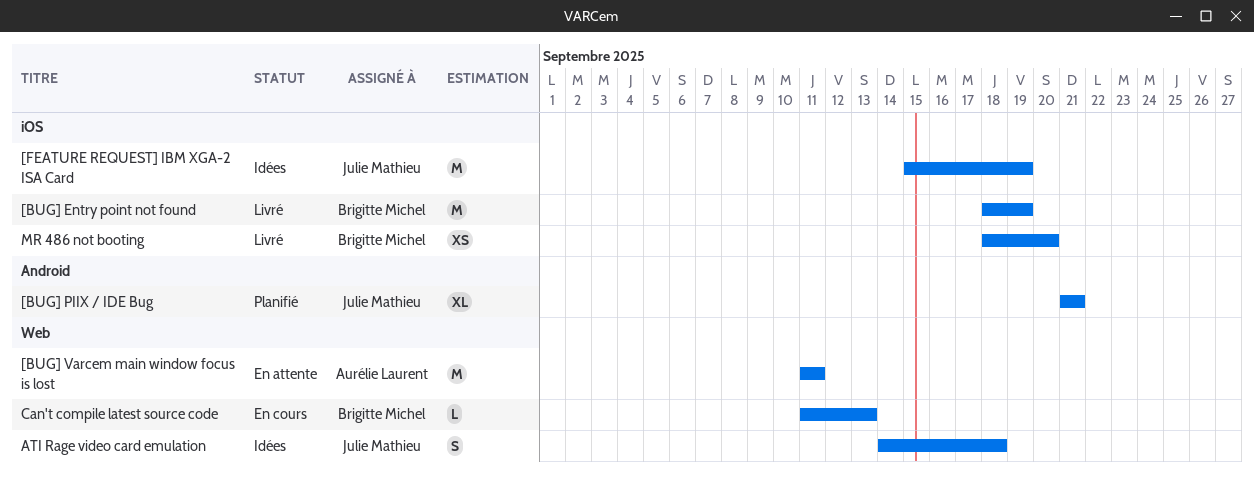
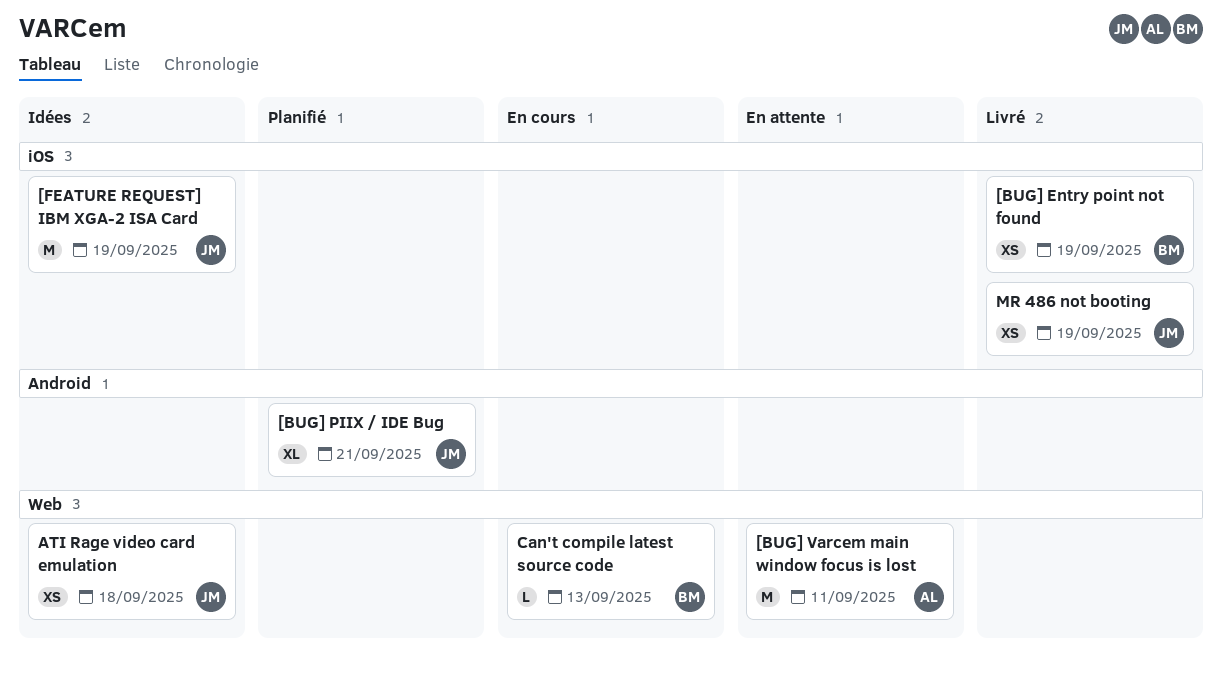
[BUG] Entry point not found, estimate: M -> XS
ATI Rage video card emulation, estimate: S -> XS
MR 486 not booting, owner: Brigitte Michel -> Julie Mathieu
MR 486 not booting, due: Sep 20 -> Sep 19

